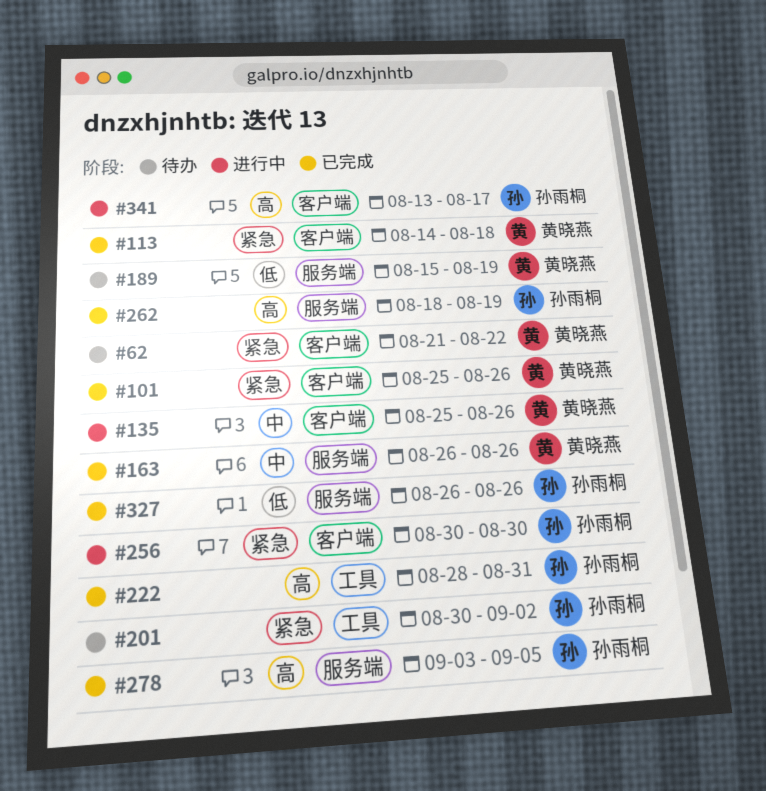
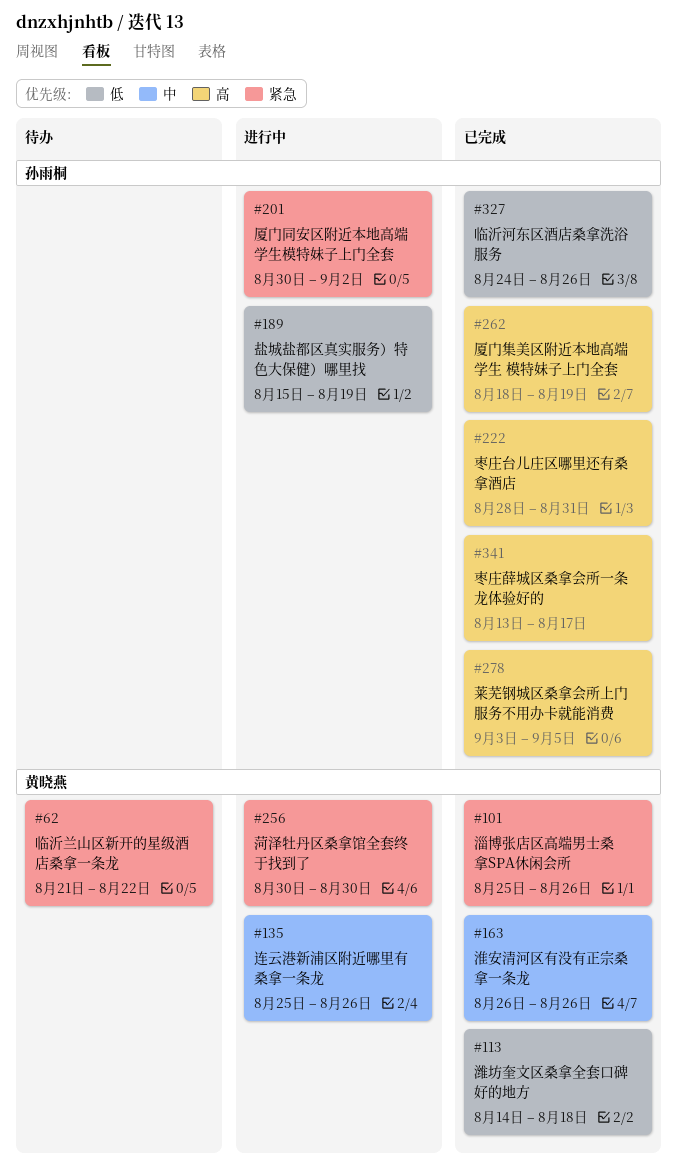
#113, priority: 紧急 -> 低
#189, status: 待办 -> 进行中
#189, owner: 黄晓燕 -> 孙雨桐
#201, status: 待办 -> 进行中
#256, owner: 孙雨桐 -> 黄晓燕
#327, start: Aug 26 -> Aug 24
#341, status: 进行中 -> 已完成

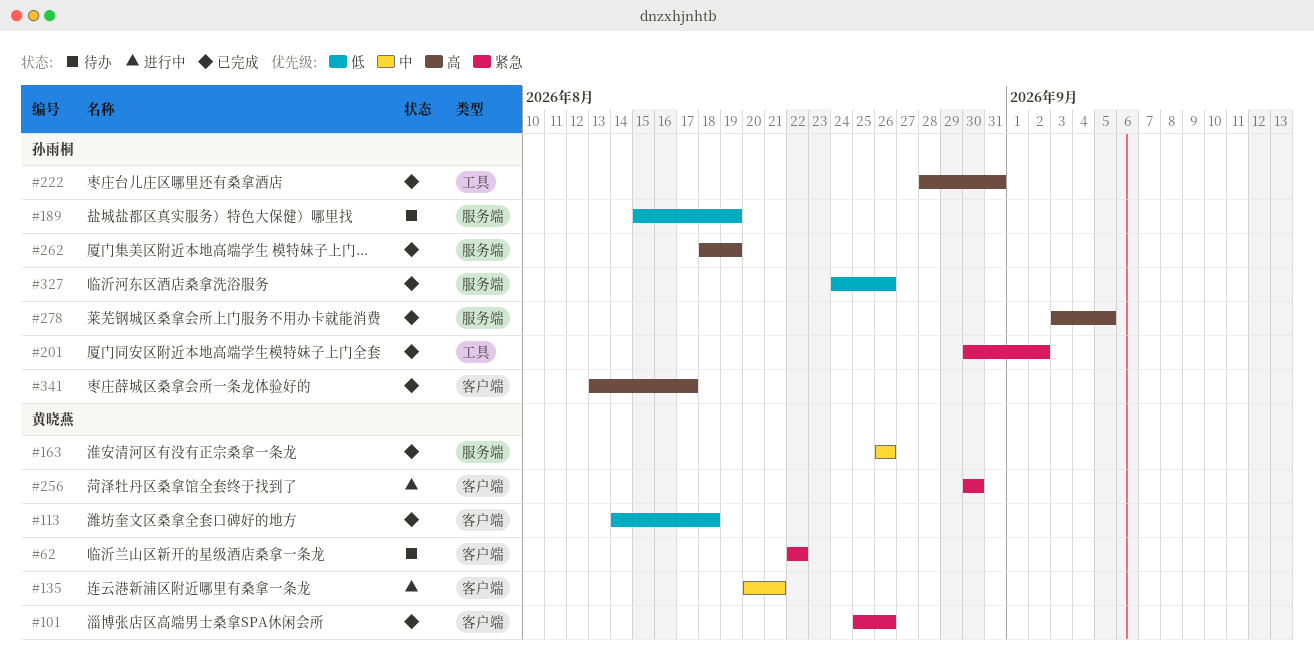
#62, start: Aug 21 -> Aug 22
#135, start: Aug 25 -> Aug 20
#135, due: Aug 26 -> Aug 21
#189, status: 进行中 -> 待办
#201, status: 进行中 -> 已完成

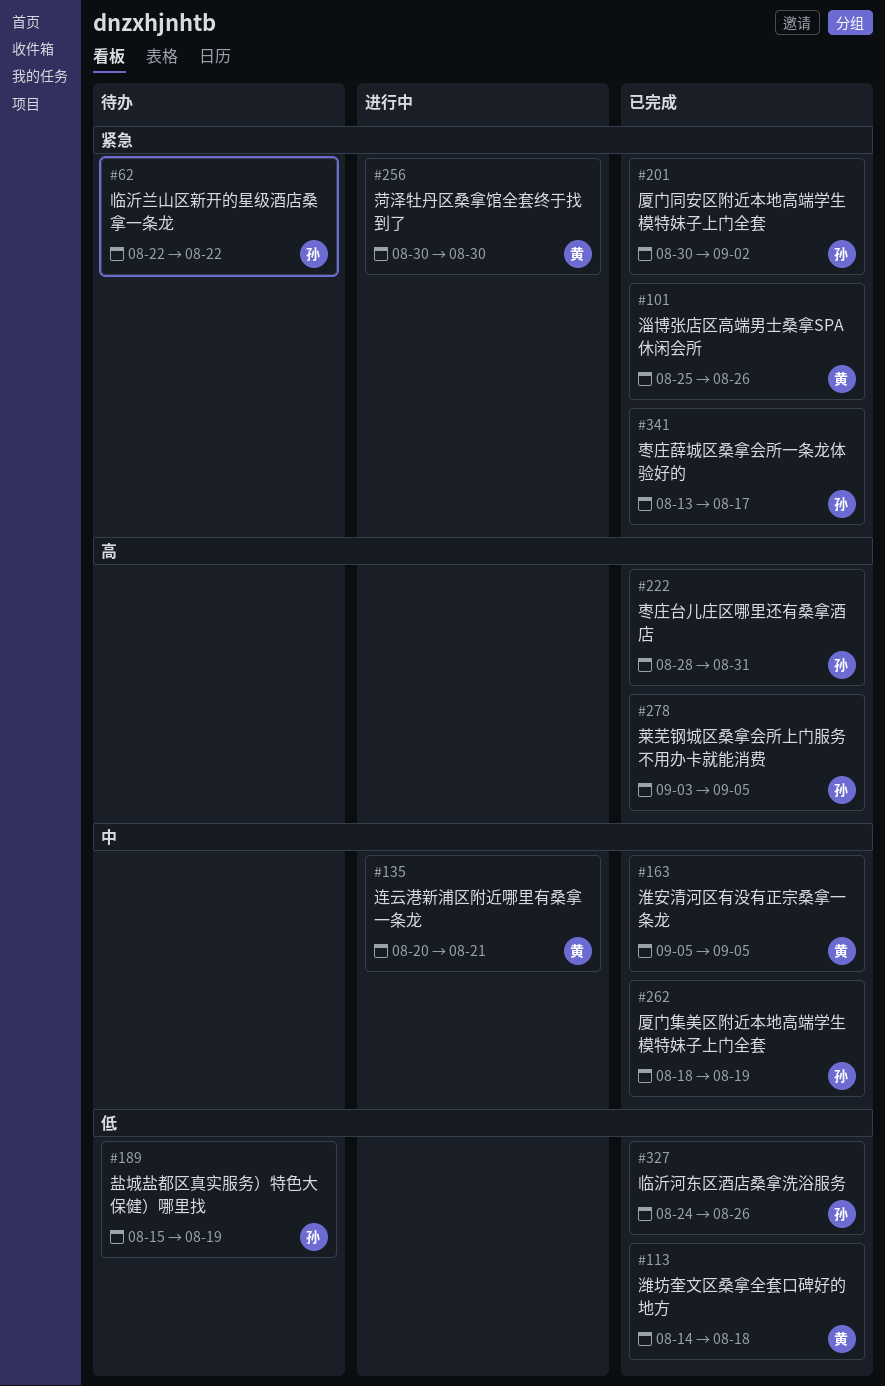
#62, owner: 黄晓燕 -> 孙雨桐
#163, start: Aug 26 -> Sep 5
#163, due: Aug 26 -> Sep 5
#262, priority: 高 -> 中
#341, priority: 高 -> 紧急

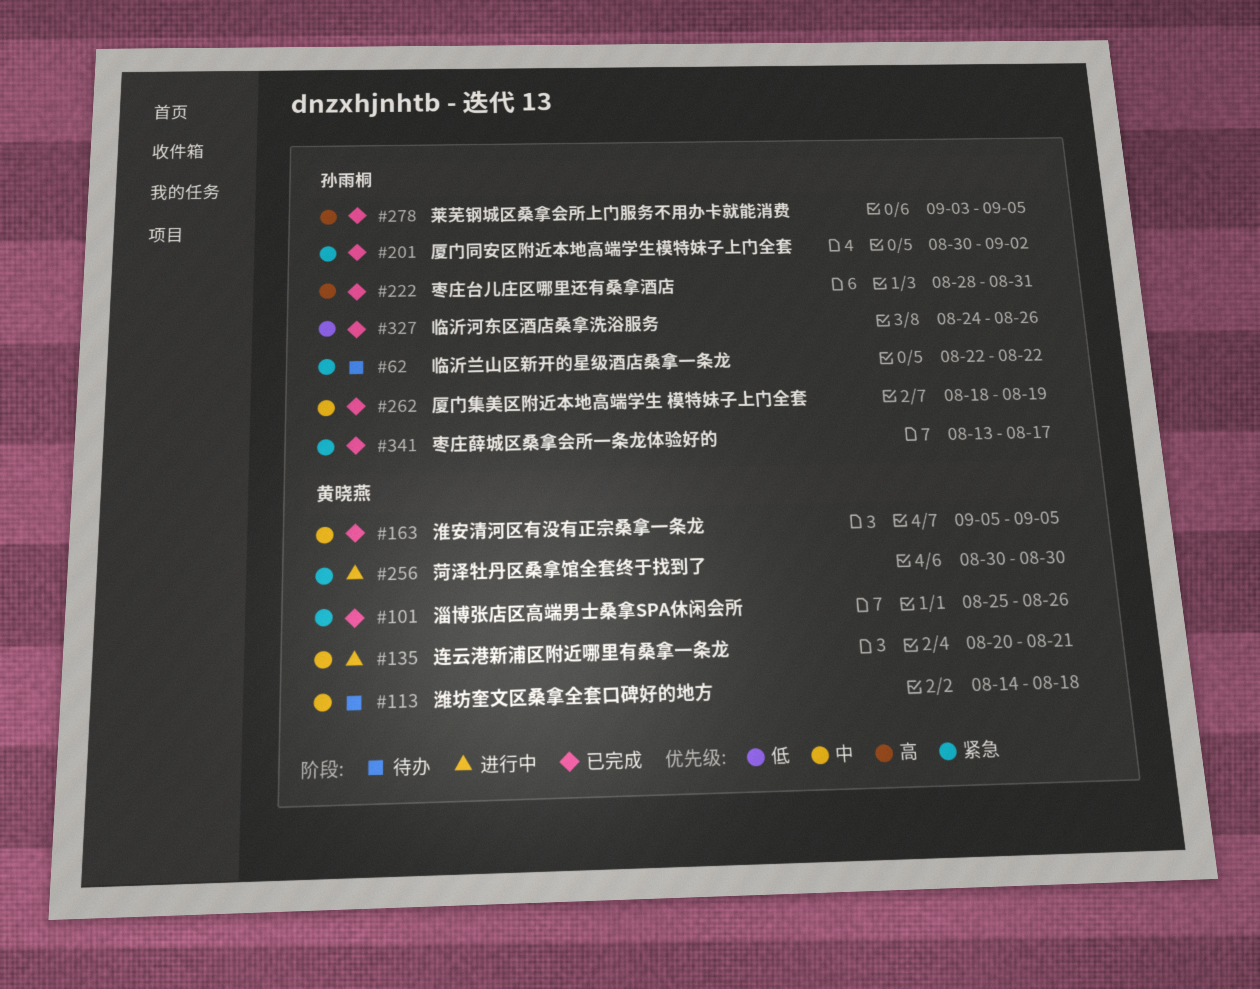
#113, status: 已完成 -> 待办
#113, priority: 低 -> 中
#189: present -> none

